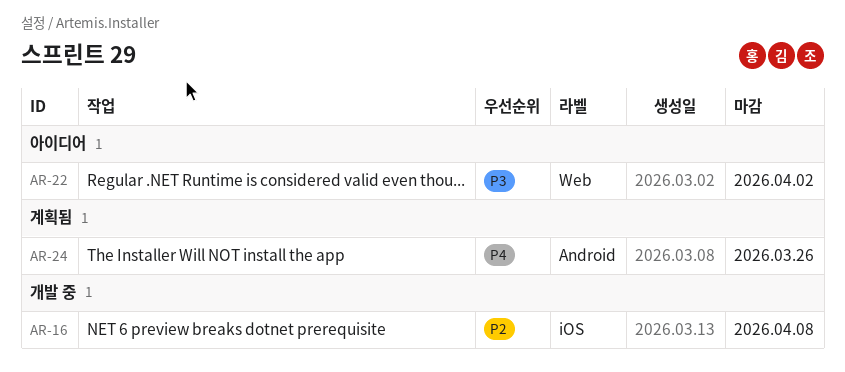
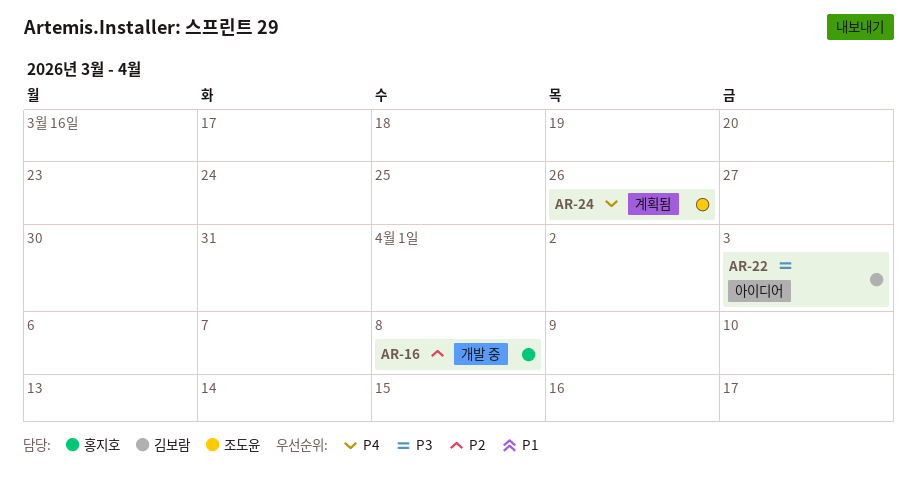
AR-22, due: Apr 2 -> Apr 3

